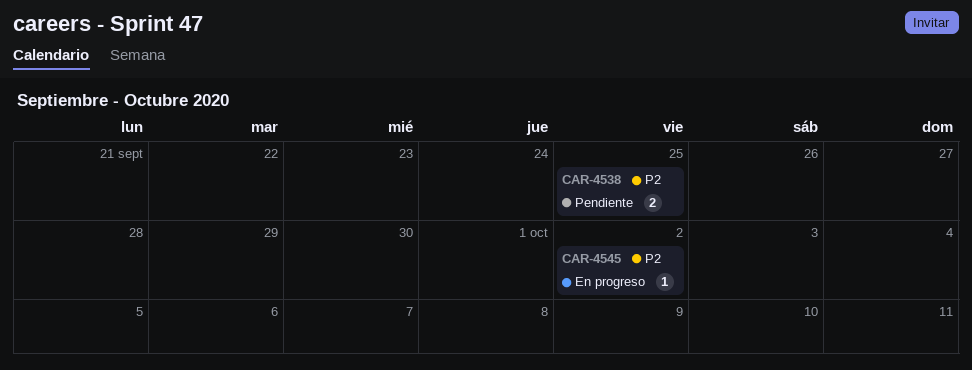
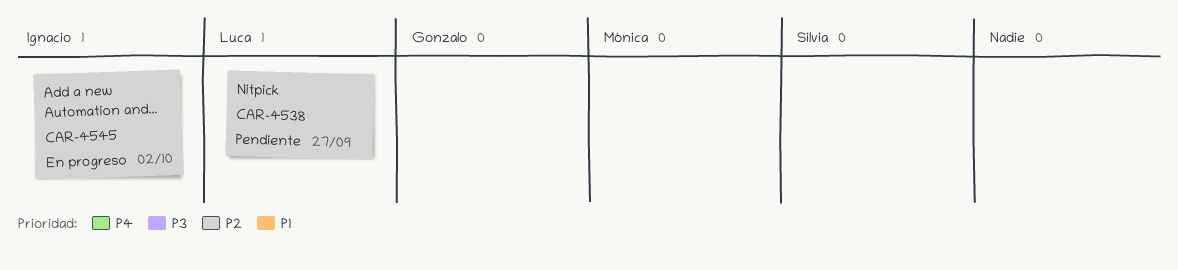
CAR-4538, due: Sep 25 -> Sep 27

